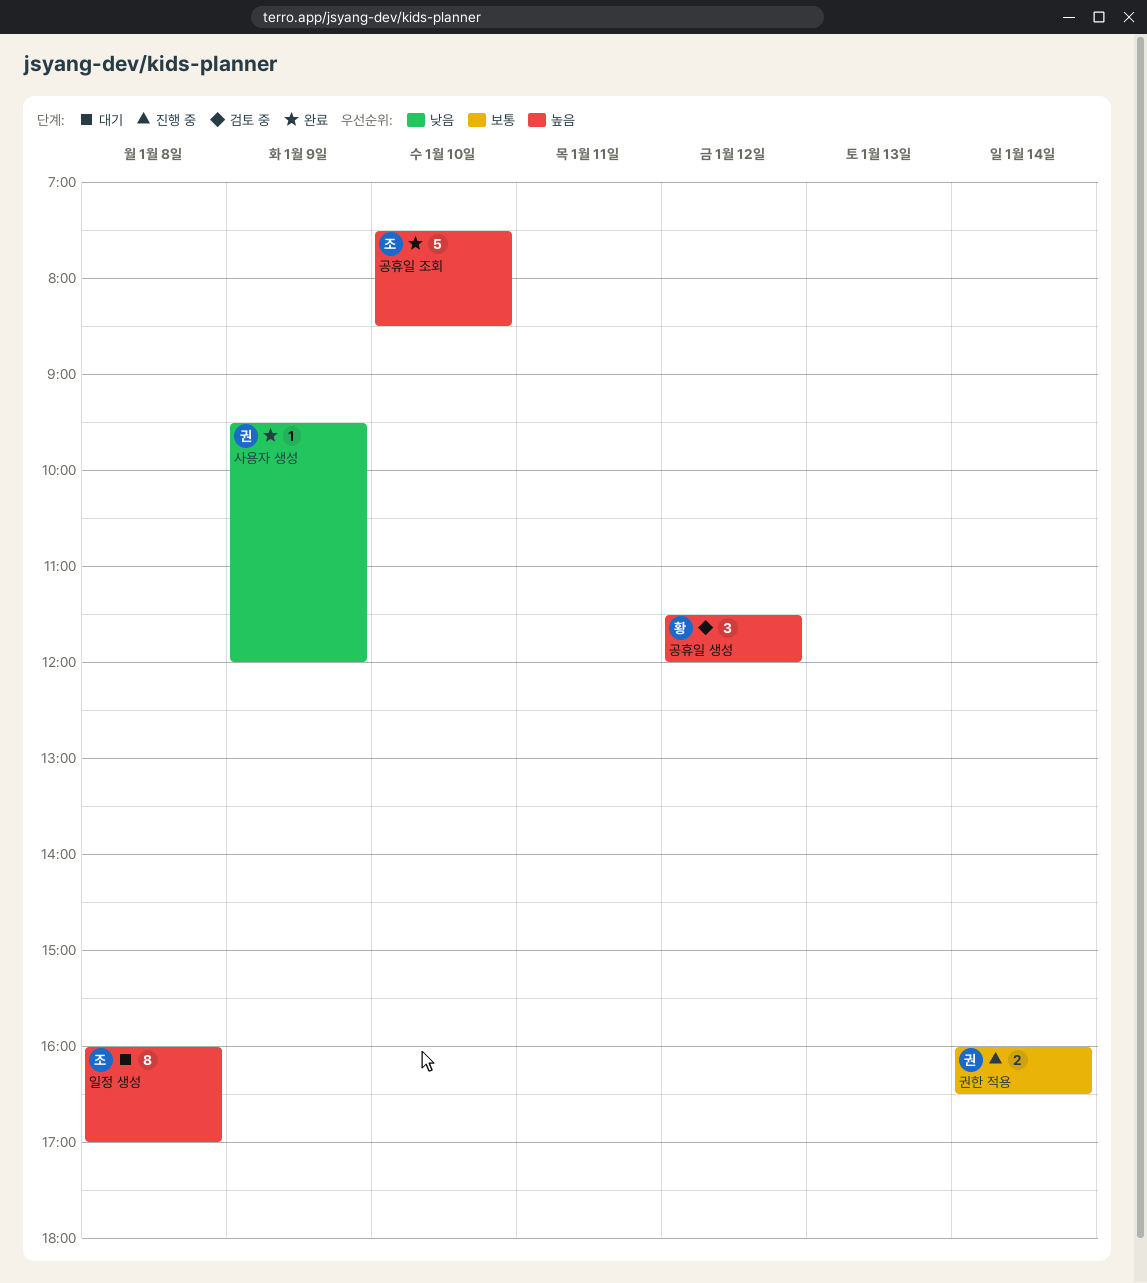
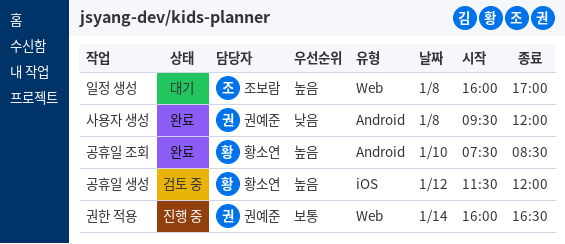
공휴일 조회, owner: 조보람 -> 황소연
사용자 생성, day: Jan 9 -> Jan 8

